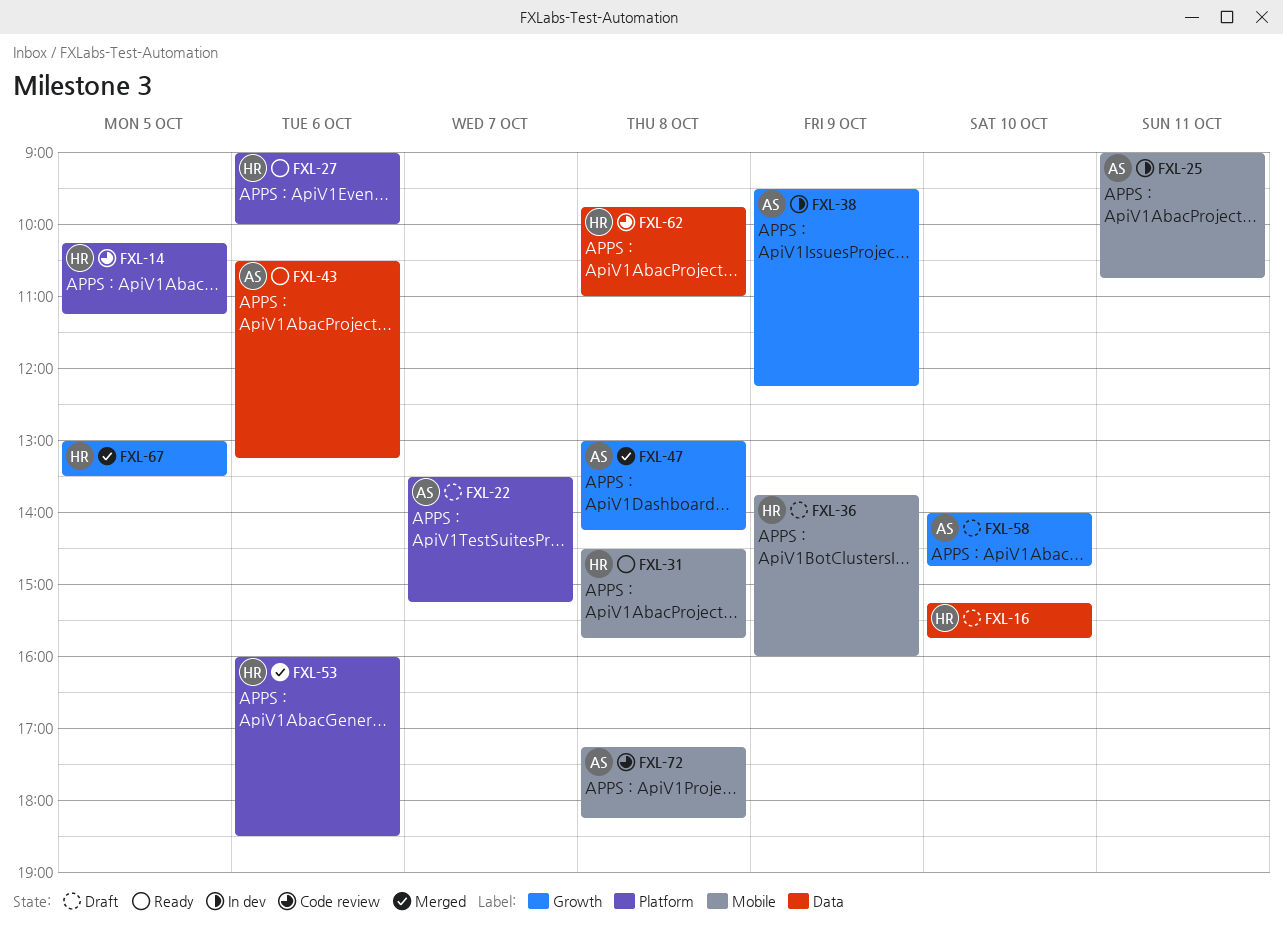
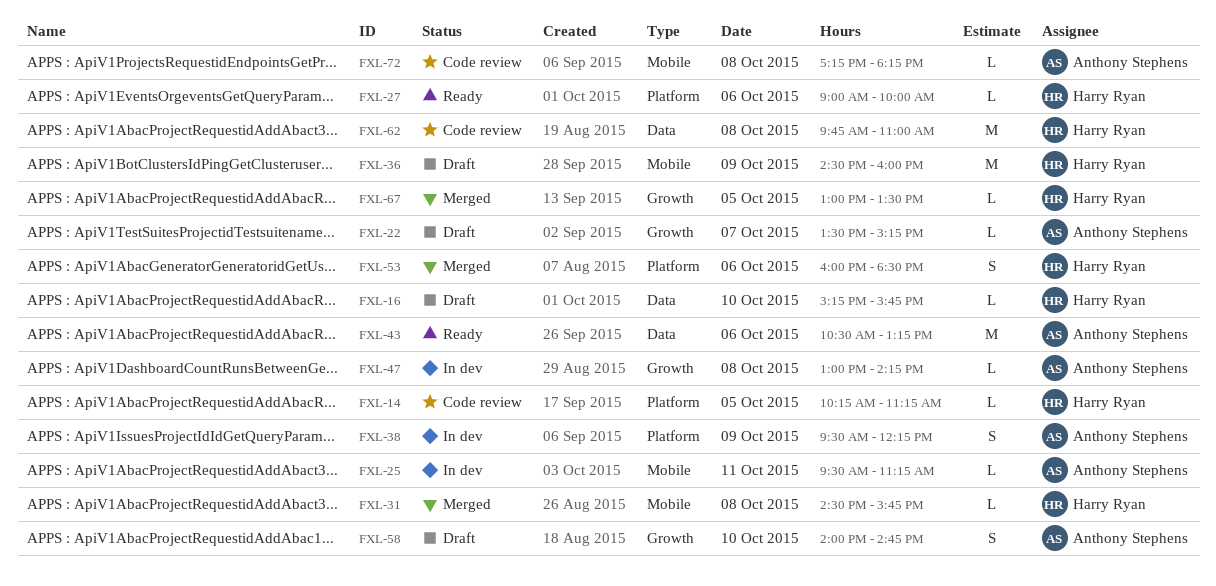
FXL-22, label: Platform -> Growth
FXL-25, begins: 09:00 -> 09:30
FXL-25, ends: 10:45 -> 11:15
FXL-31, status: Ready -> Merged
FXL-36, begins: 13:45 -> 14:30
FXL-38, label: Growth -> Platform
FXL-47, status: Merged -> In dev

